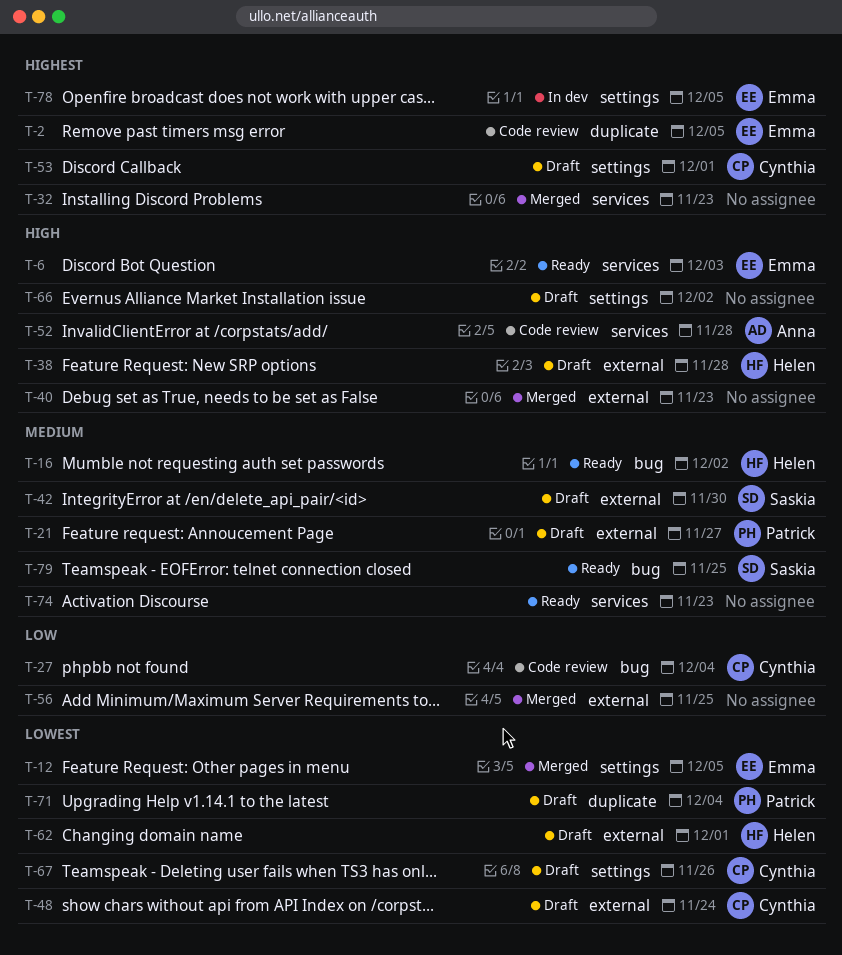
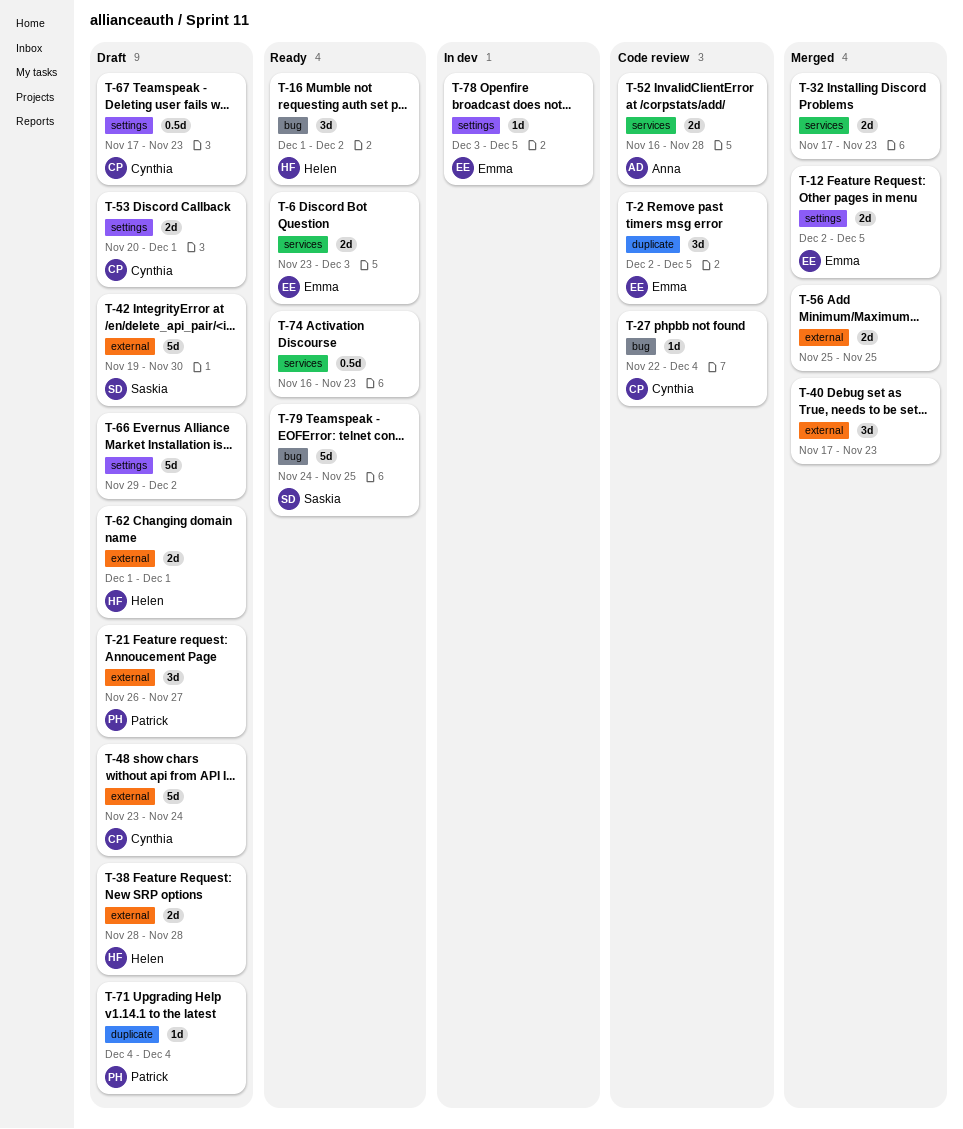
T-67, due: Nov 26 -> Nov 23

